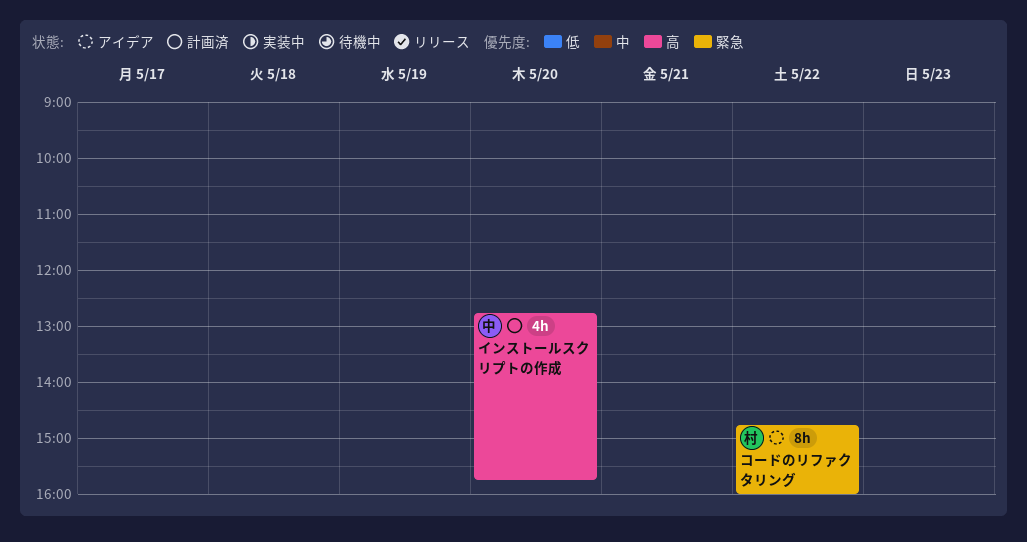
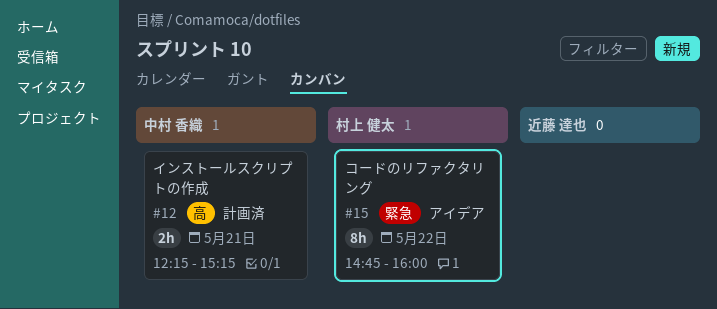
インストールスクリプトの作成, estimate: 4h -> 2h
インストールスクリプトの作成, day: May 20 -> May 21
インストールスクリプトの作成, begins: 12:45 -> 12:15
インストールスクリプトの作成, ends: 15:45 -> 15:15

